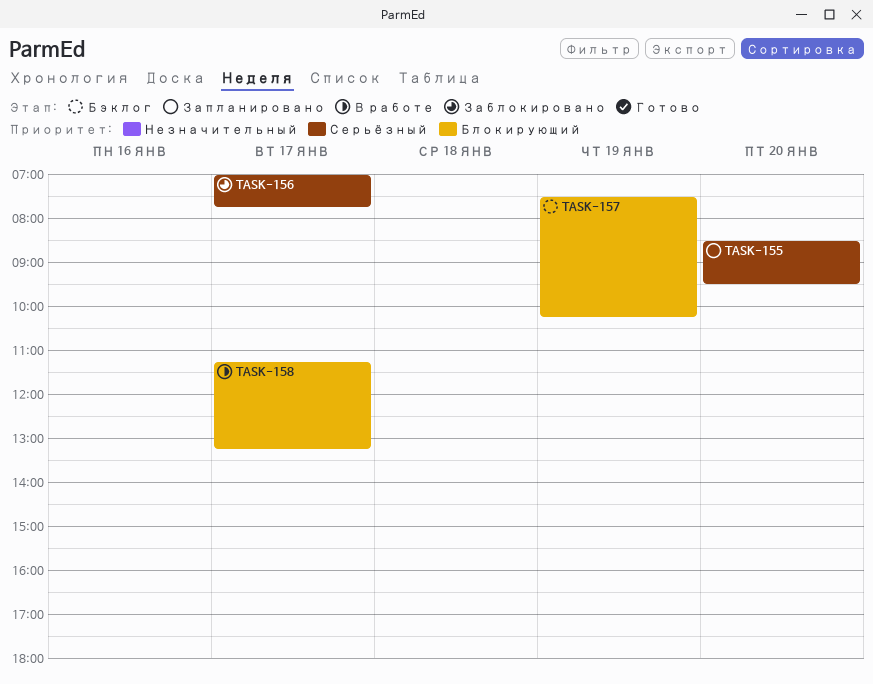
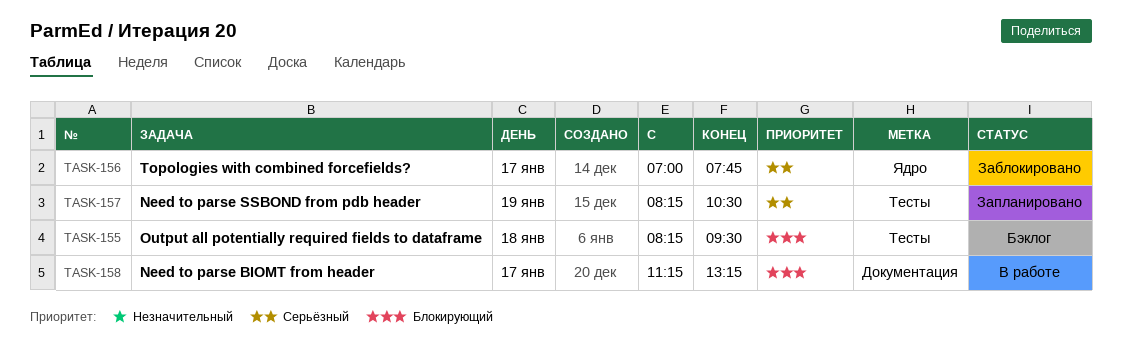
TASK-155, status: Запланировано -> Бэклог
TASK-155, priority: Серьёзный -> Блокирующий
TASK-155, day: Jan 20 -> Jan 18
TASK-155, begins: 08:30 -> 08:15
TASK-157, status: Бэклог -> Запланировано
TASK-157, priority: Блокирующий -> Серьёзный
TASK-157, begins: 07:30 -> 08:15
TASK-157, ends: 10:15 -> 10:30

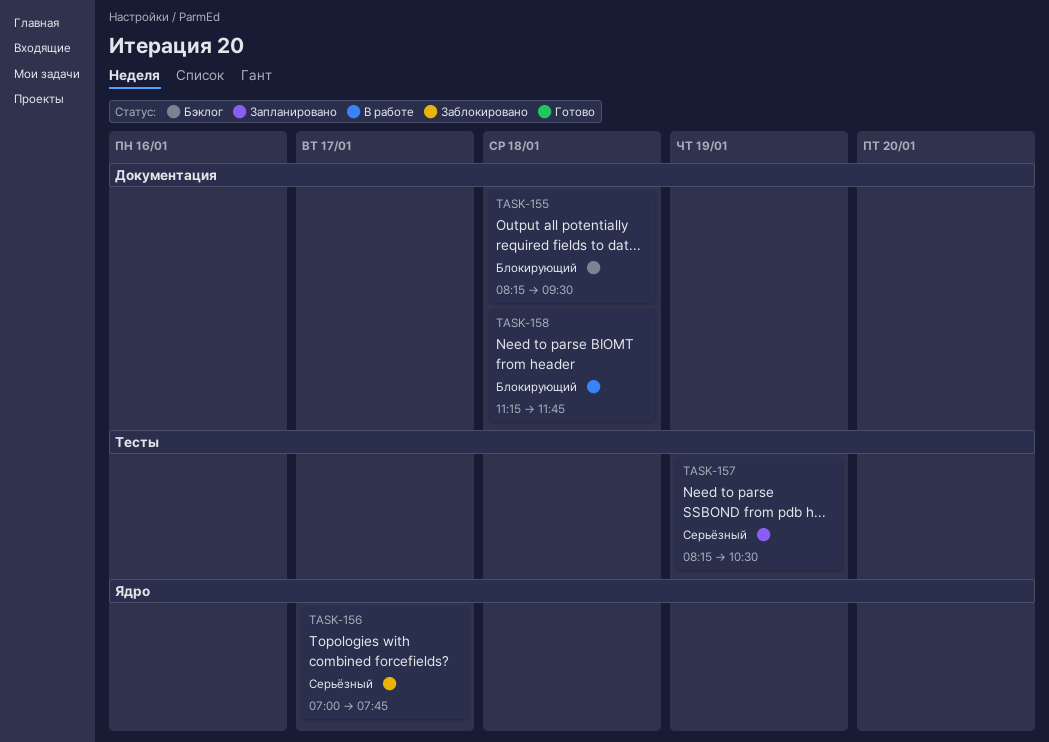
TASK-155, label: Тесты -> Документация
TASK-158, day: Jan 17 -> Jan 18
TASK-158, ends: 13:15 -> 11:45

